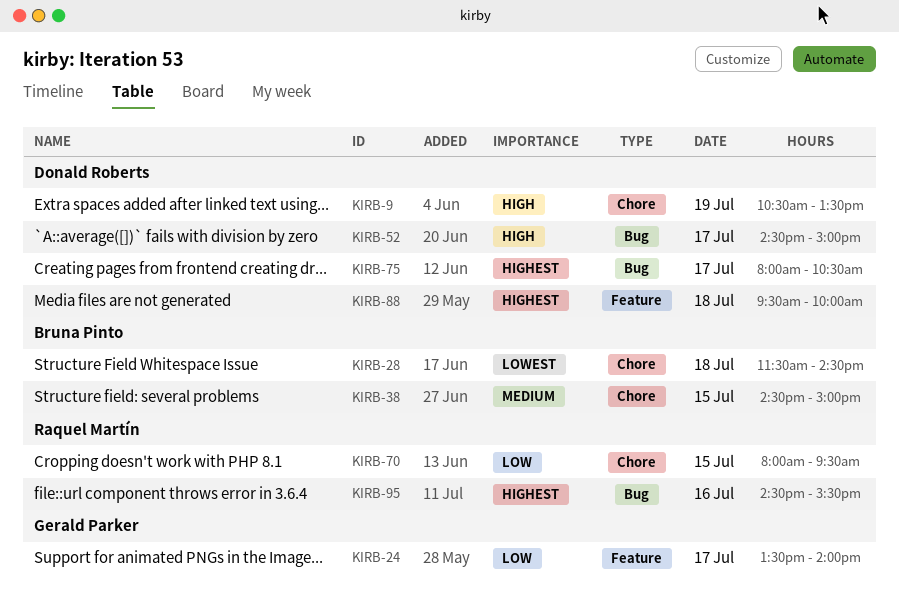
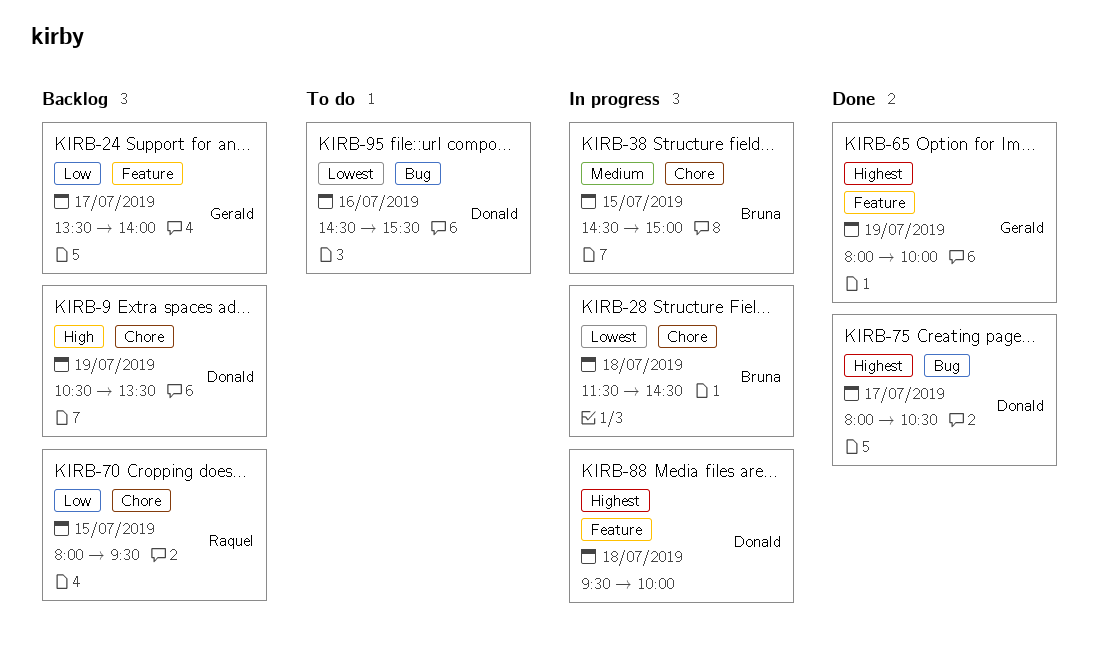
KIRB-52: present -> none
KIRB-65: none -> present
KIRB-95, owner: Raquel Martín -> Donald Roberts
KIRB-95, priority: Highest -> Lowest

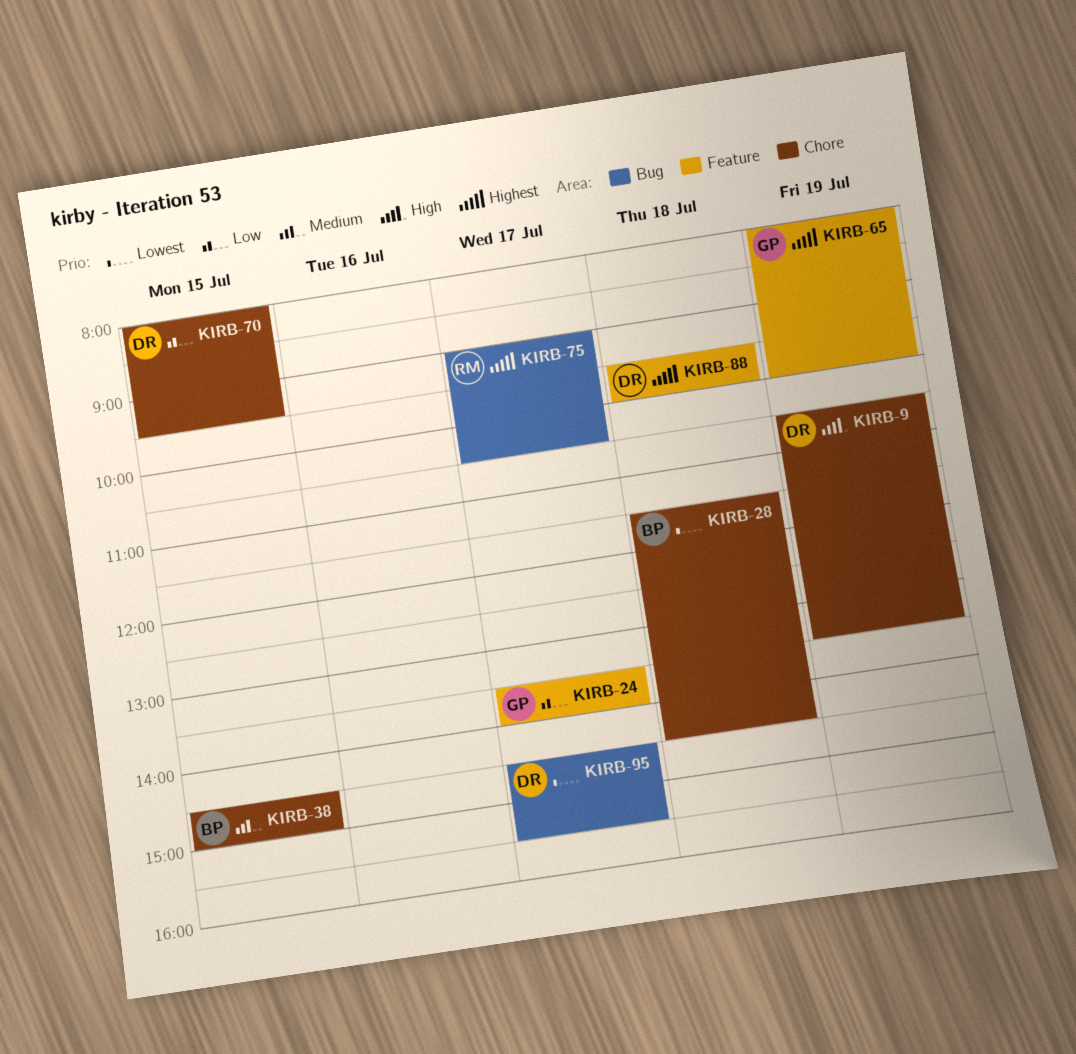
KIRB-70, owner: Raquel -> Donald
KIRB-75, owner: Donald -> Raquel
KIRB-75, begins: 08:00 -> 09:00
KIRB-95, day: Jul 16 -> Jul 17

